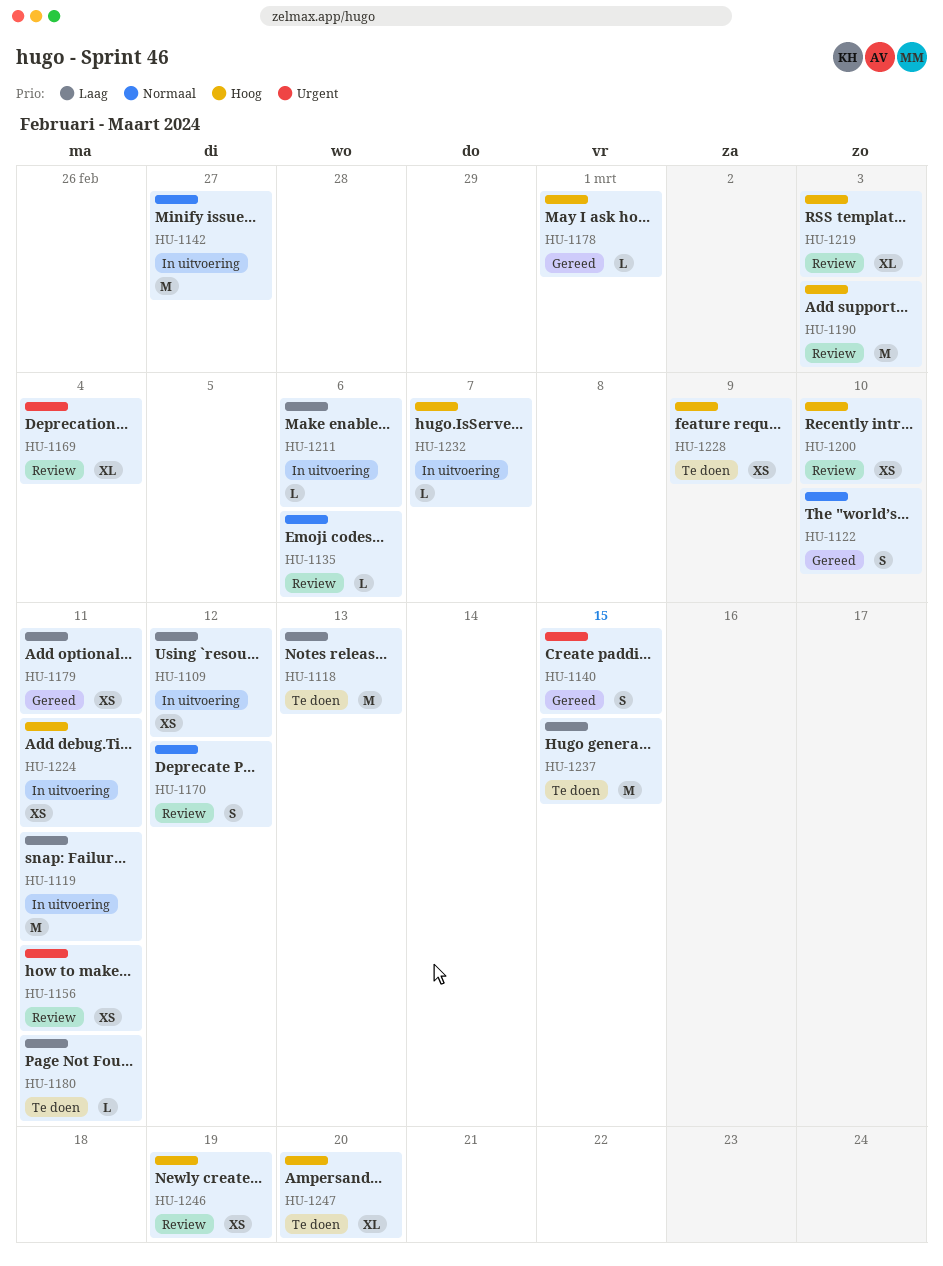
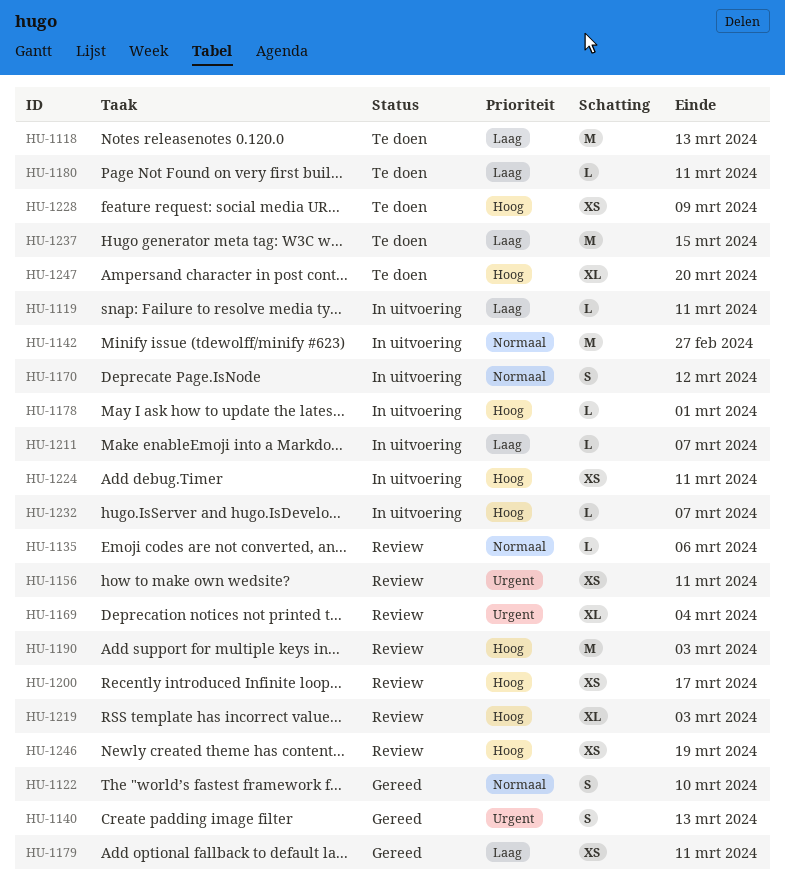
HU-1109: present -> none
HU-1119, estimate: M -> L
HU-1140, due: Mar 15 -> Mar 13
HU-1170, status: Review -> In uitvoering
HU-1178, status: Gereed -> In uitvoering
HU-1200, due: Mar 10 -> Mar 17
HU-1211, due: Mar 6 -> Mar 7

